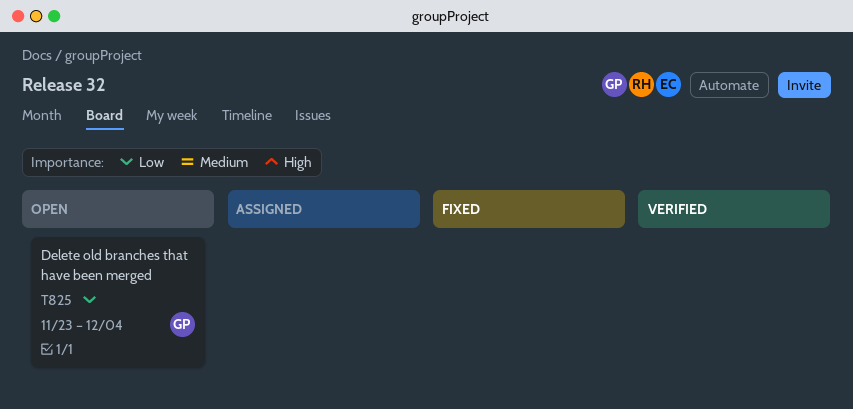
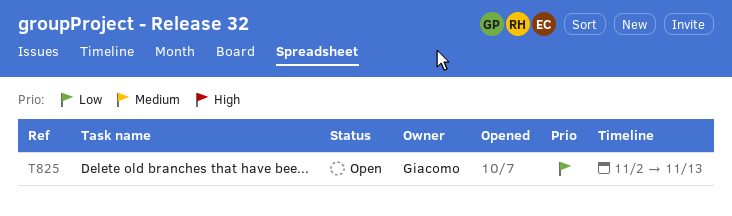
T825, start: Nov 23 -> Nov 2
T825, due: Dec 4 -> Nov 13

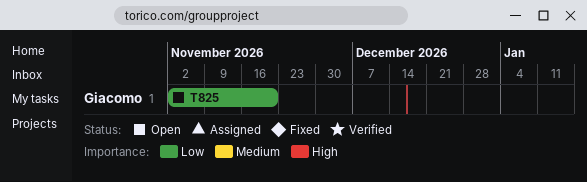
T825, due: Nov 13 -> Nov 20

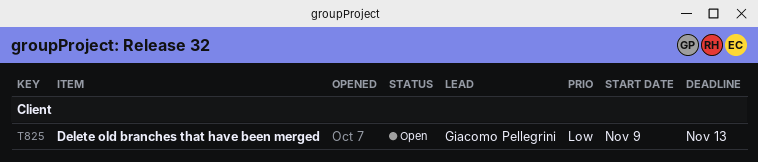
T825, start: Nov 2 -> Nov 9
T825, due: Nov 20 -> Nov 13

